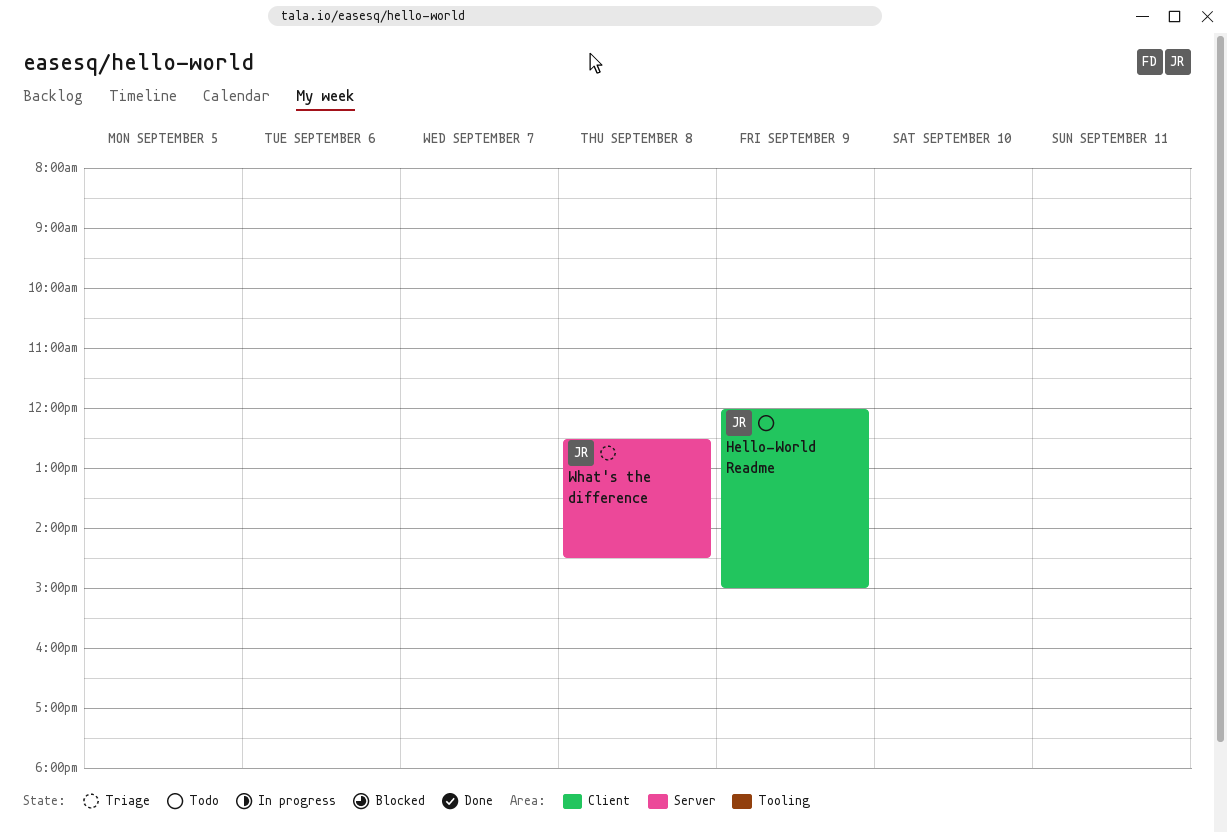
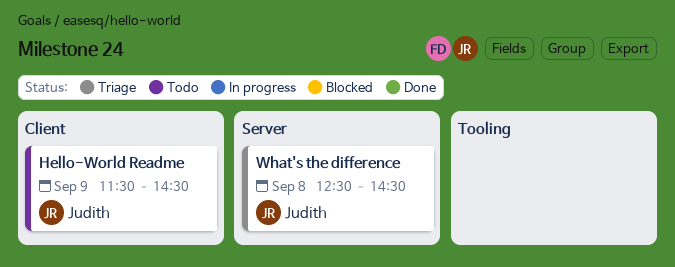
Hello-World Readme, begins: 12:00 -> 11:30
Hello-World Readme, ends: 15:00 -> 14:30

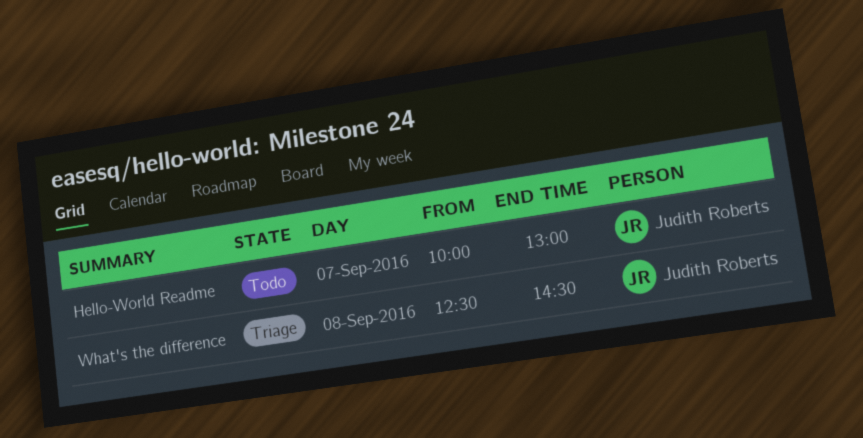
Hello-World Readme, day: Sep 9 -> Sep 7
Hello-World Readme, begins: 11:30 -> 10:00
Hello-World Readme, ends: 14:30 -> 13:00

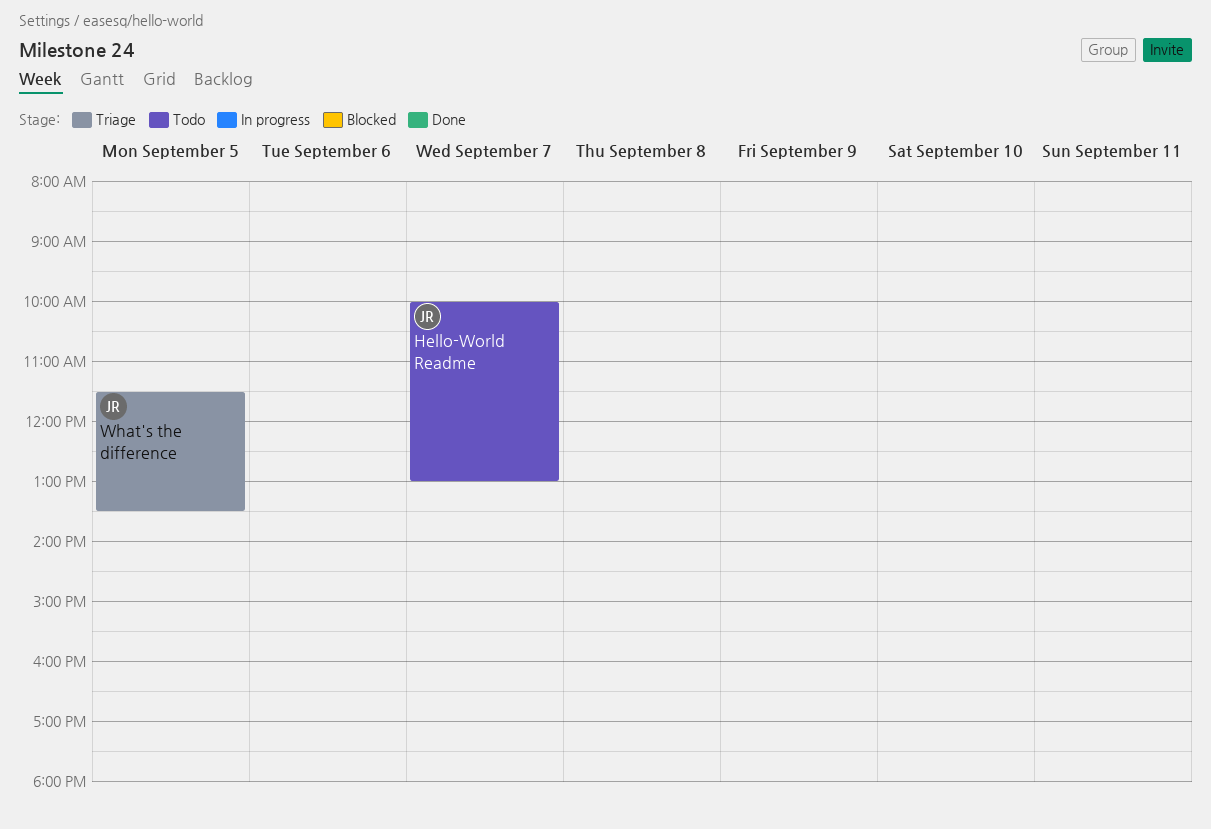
What's the difference, day: Sep 8 -> Sep 5
What's the difference, begins: 12:30 -> 11:30
What's the difference, ends: 14:30 -> 13:30

